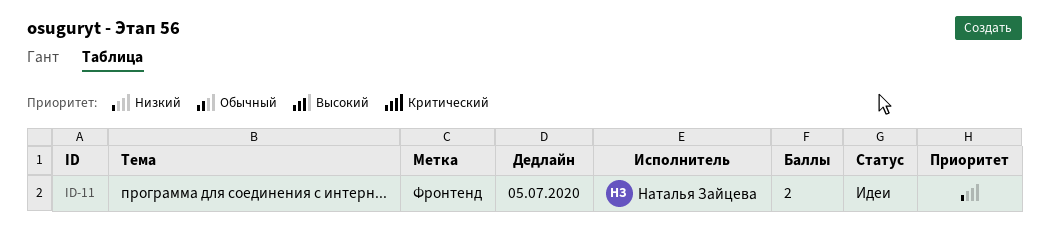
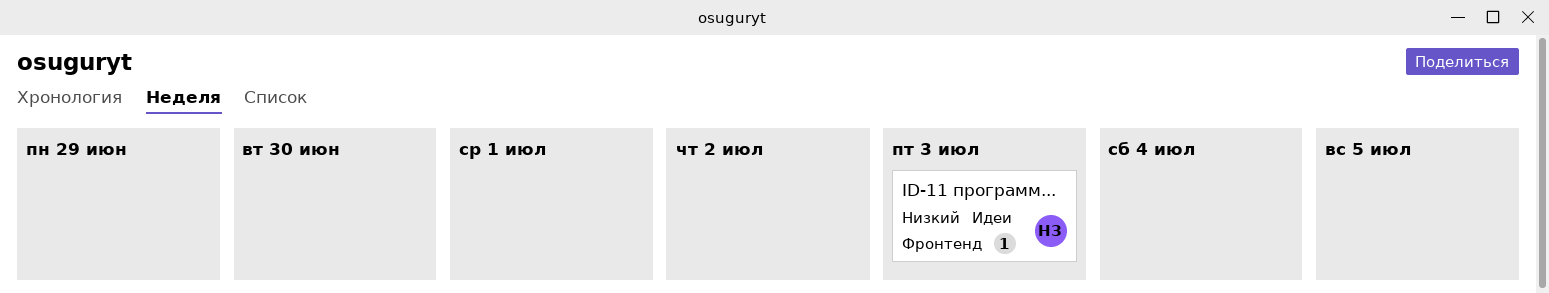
ID-11, estimate: 2 -> 1
ID-11, due: Jul 5 -> Jul 3

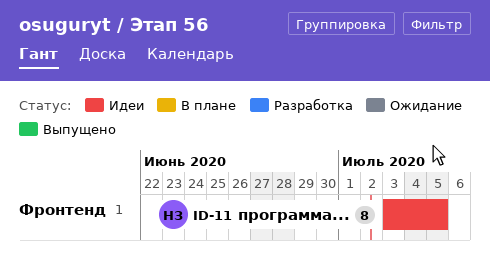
ID-11, estimate: 1 -> 8
ID-11, due: Jul 3 -> Jul 5

